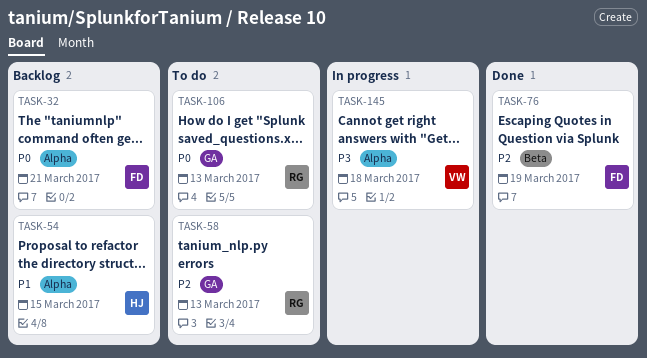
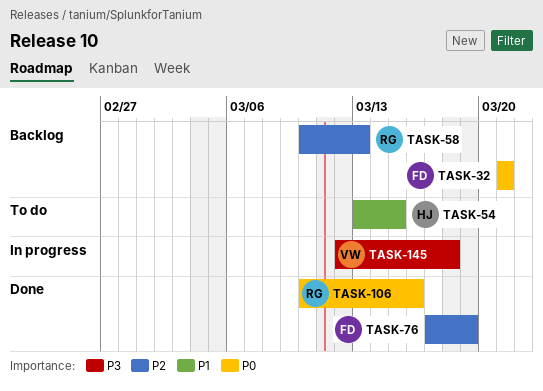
TASK-54, status: Backlog -> To do
TASK-58, status: To do -> Backlog
TASK-106, status: To do -> Done
TASK-106, due: Mar 13 -> Mar 16

